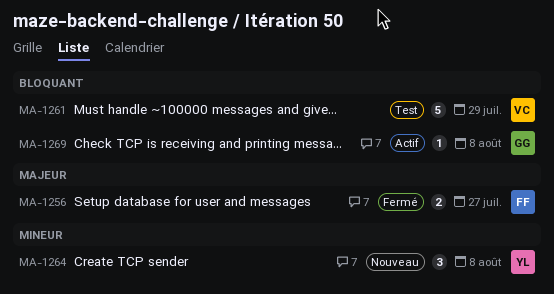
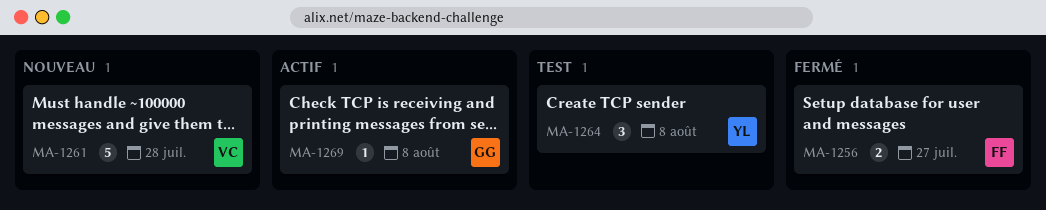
MA-1261, status: Test -> Nouveau
MA-1261, due: Jul 29 -> Jul 28
MA-1264, status: Nouveau -> Test

